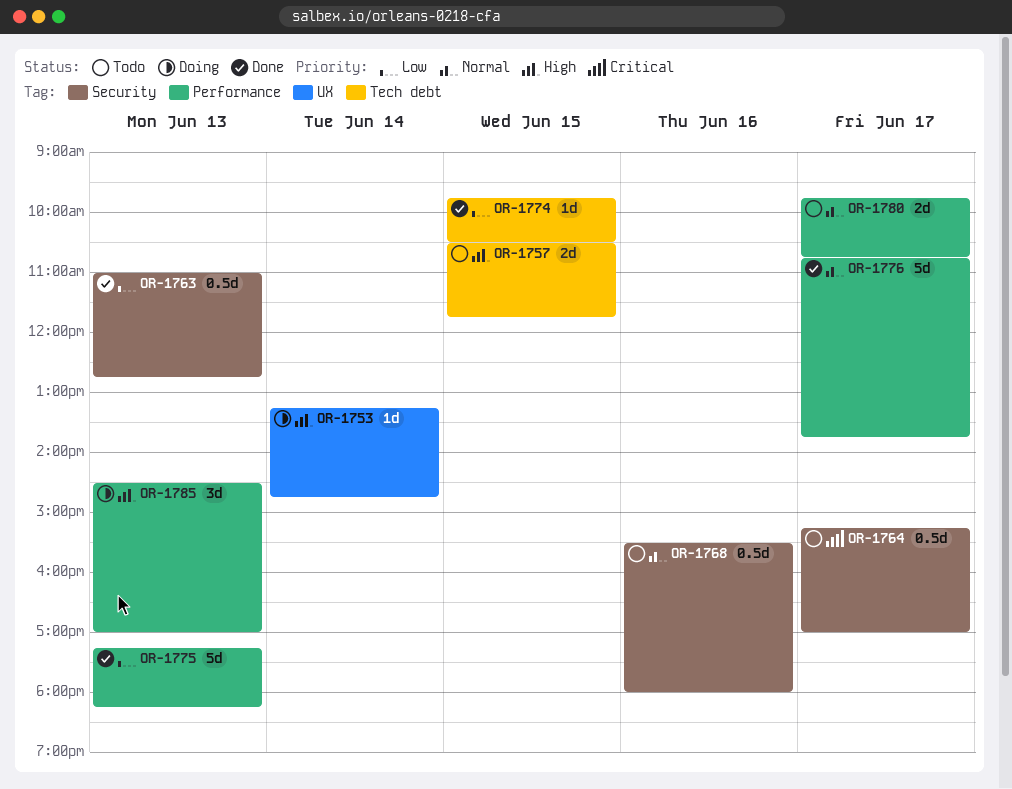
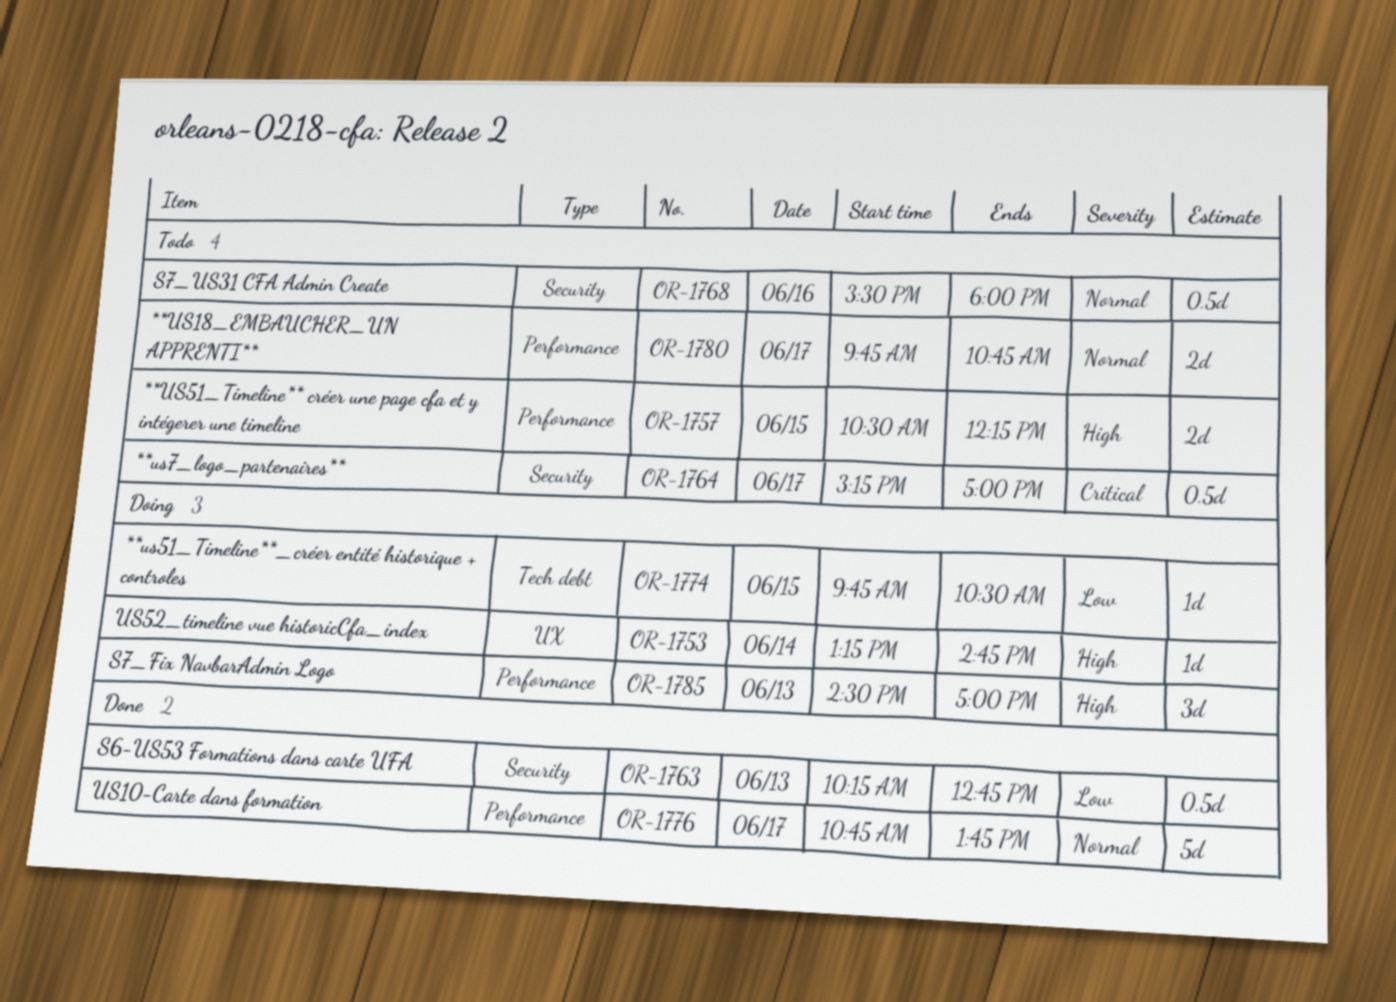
OR-1757, label: Tech debt -> Performance
OR-1757, ends: 11:45 -> 12:15
OR-1763, begins: 11:00 -> 10:15
OR-1774, status: Done -> Doing
OR-1775: present -> none

